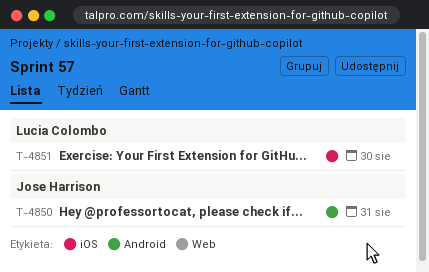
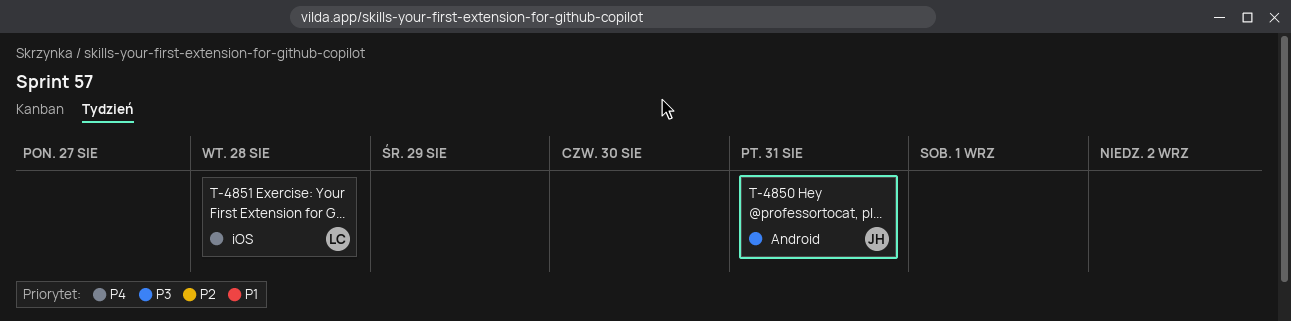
T-4851, due: Aug 30 -> Aug 28

